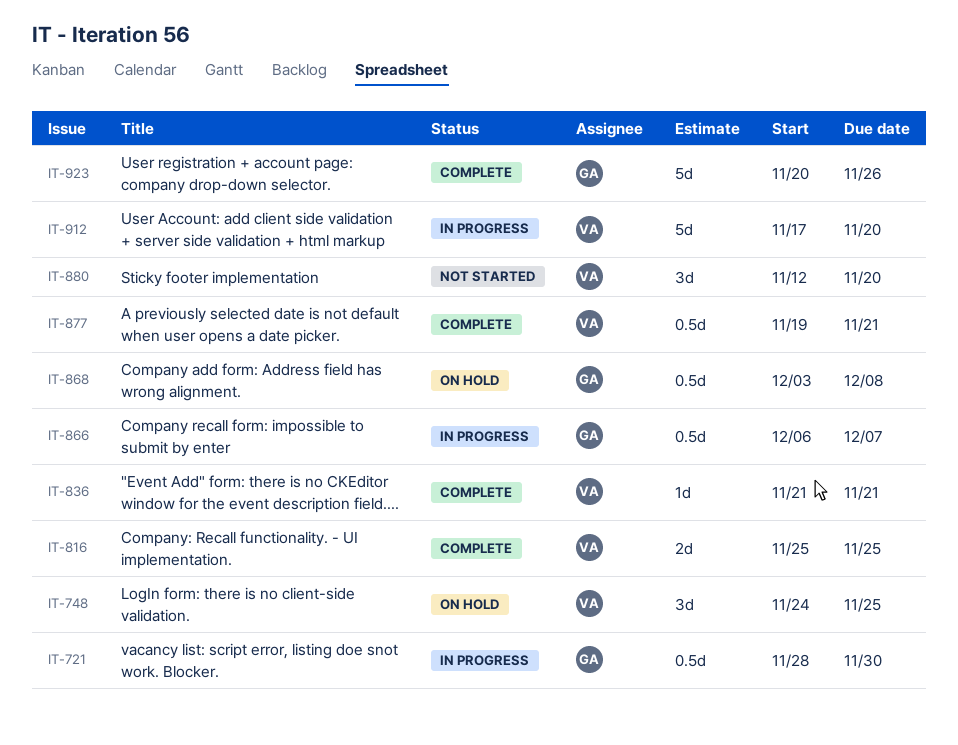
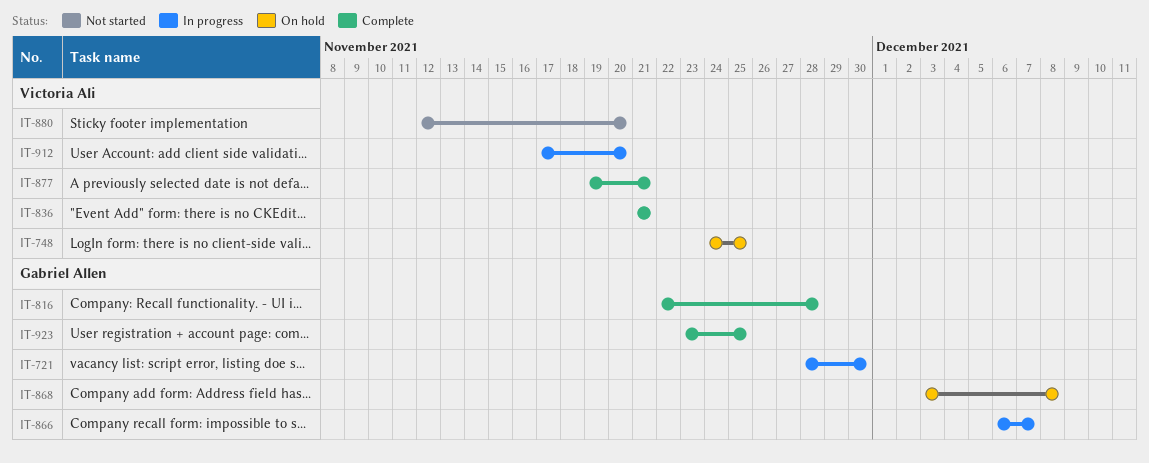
IT-816, owner: Victoria Ali -> Gabriel Allen
IT-816, start: Nov 25 -> Nov 22
IT-816, due: Nov 25 -> Nov 28
IT-923, start: Nov 20 -> Nov 23
IT-923, due: Nov 26 -> Nov 25

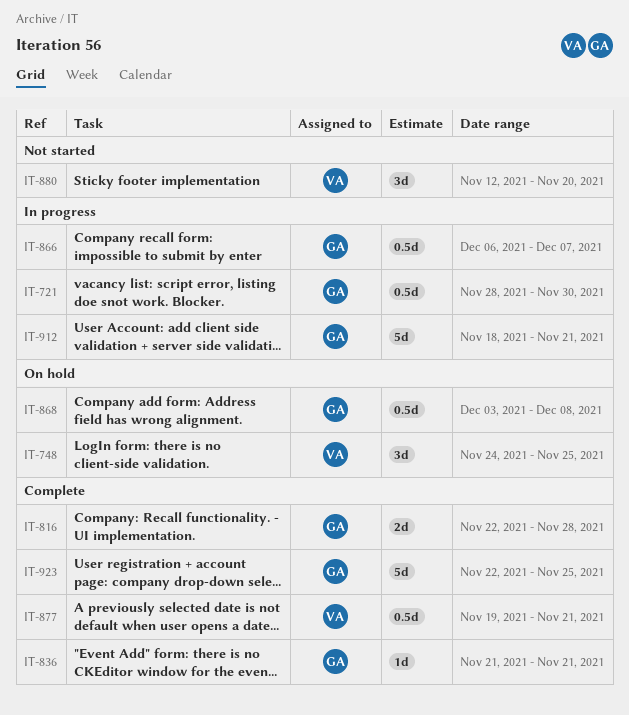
IT-836, owner: Victoria Ali -> Gabriel Allen
IT-912, owner: Victoria Ali -> Gabriel Allen
IT-912, start: Nov 17 -> Nov 18
IT-912, due: Nov 20 -> Nov 21
IT-923, start: Nov 23 -> Nov 22

